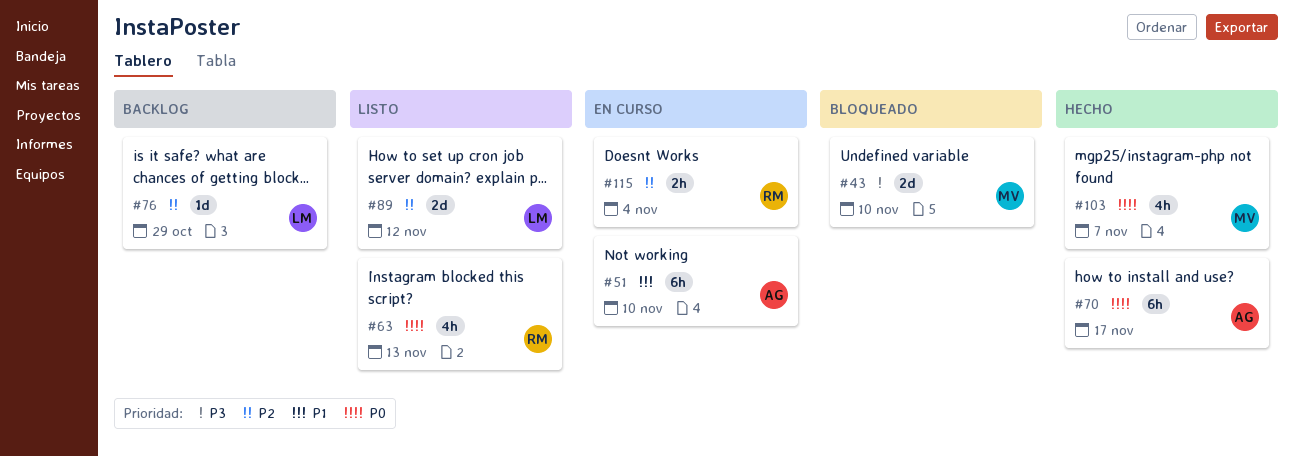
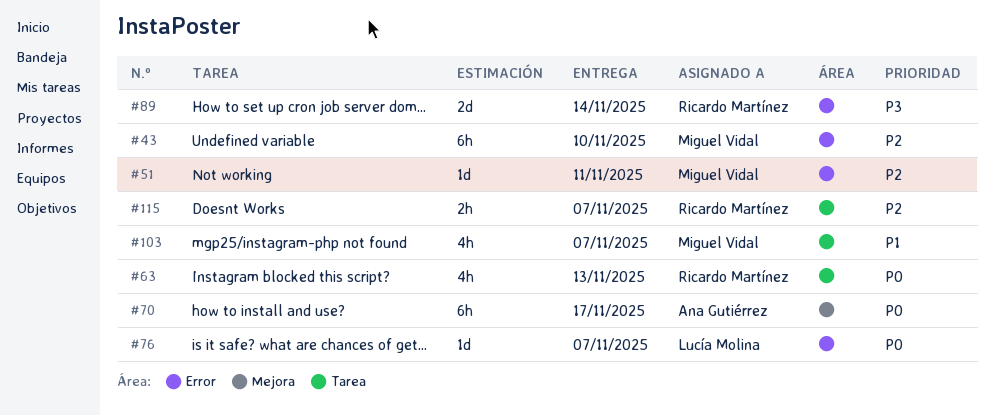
#43, priority: P3 -> P2
#43, estimate: 2d -> 6h
#51, owner: Ana Gutiérrez -> Miguel Vidal
#51, priority: P1 -> P2
#51, estimate: 6h -> 1d
#51, due: Nov 10 -> Nov 11
#76, priority: P2 -> P0
#76, due: Oct 29 -> Nov 7
#89, owner: Lucía Molina -> Ricardo Martínez
#89, priority: P2 -> P3
#89, due: Nov 12 -> Nov 14
#103, priority: P0 -> P1
#115, due: Nov 4 -> Nov 7

